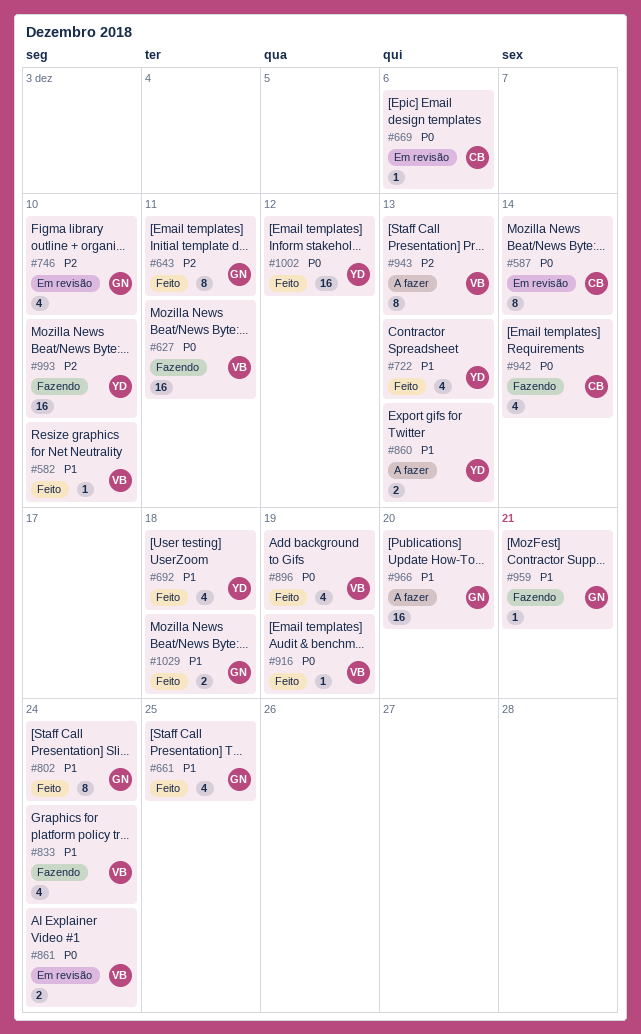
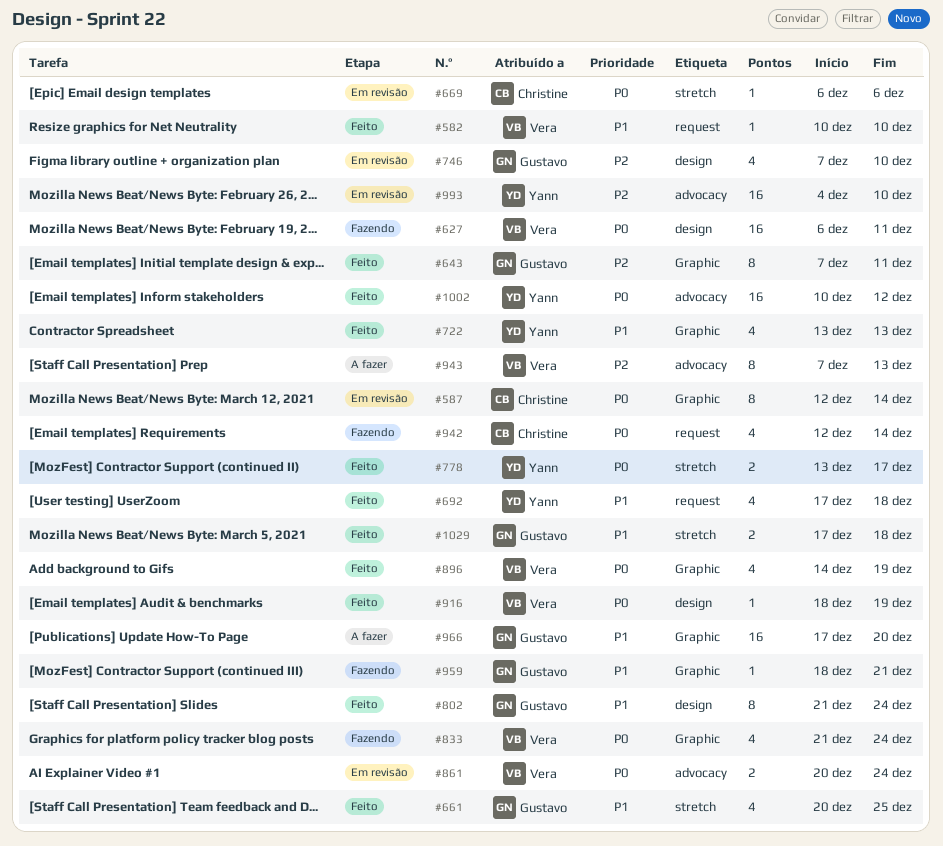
#778: none -> present
#833, priority: P1 -> P0
#860: present -> none
#993, status: Fazendo -> Em revisão

